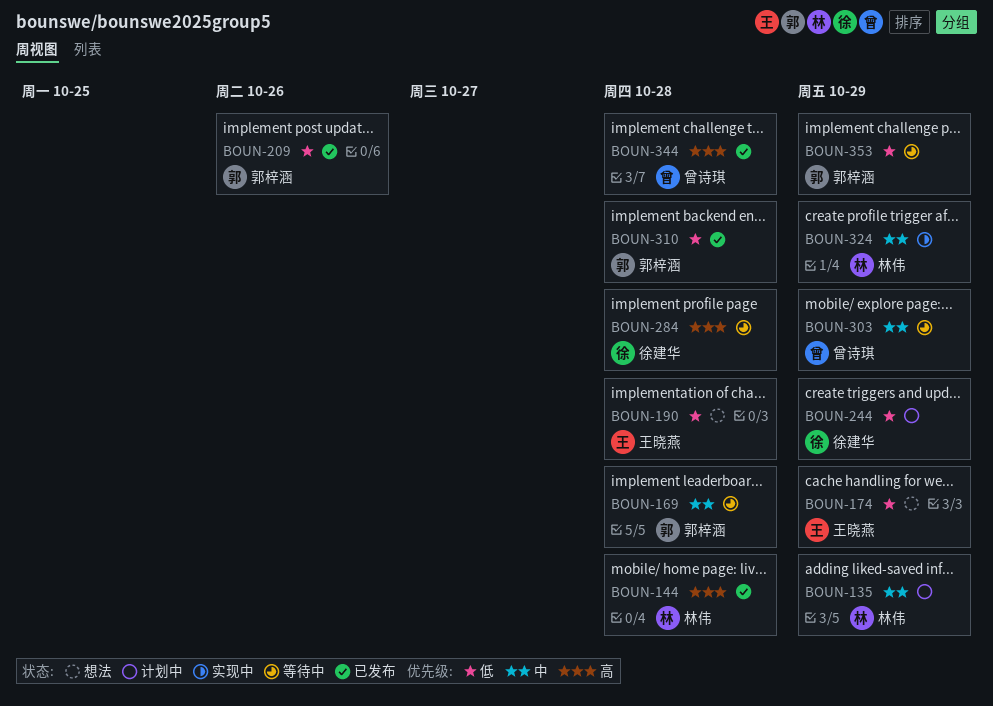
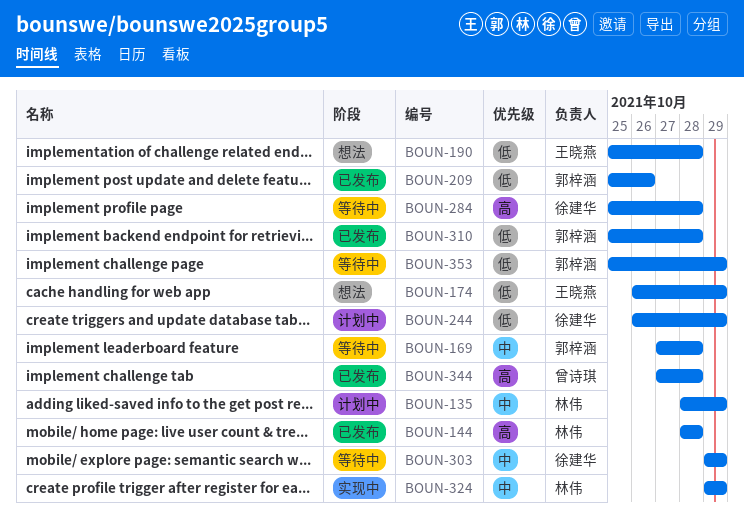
BOUN-303, owner: 曾诗琪 -> 徐建华

